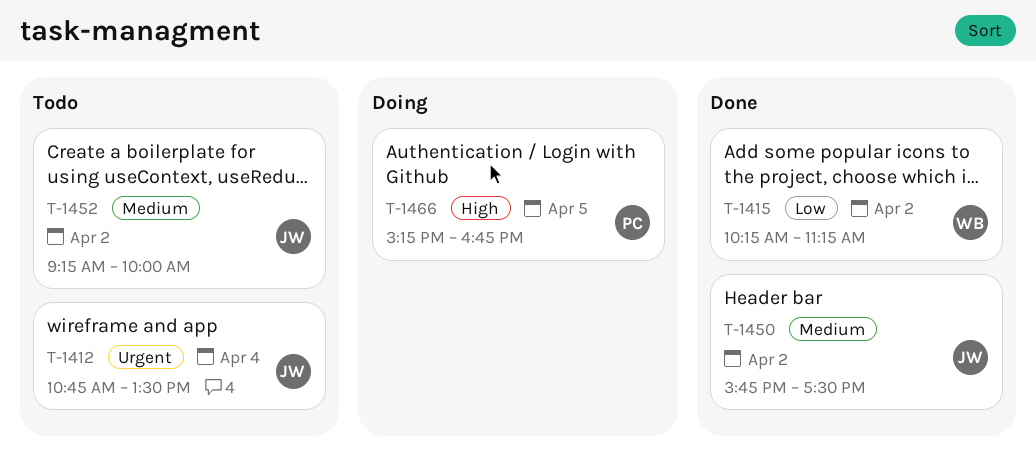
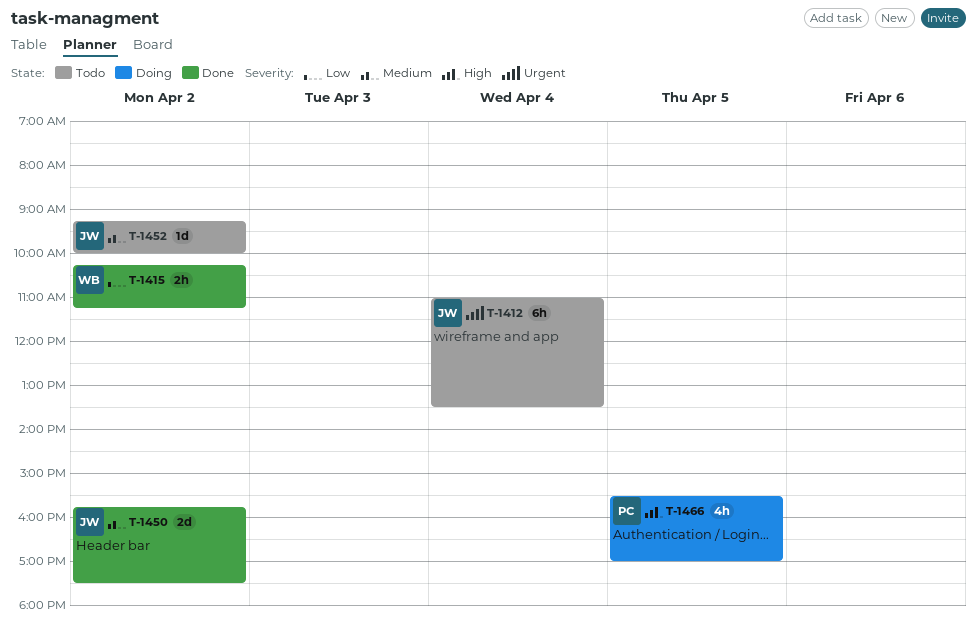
T-1412, begins: 10:45 -> 11:00
T-1466, begins: 15:15 -> 15:30
T-1466, ends: 16:45 -> 17:00

